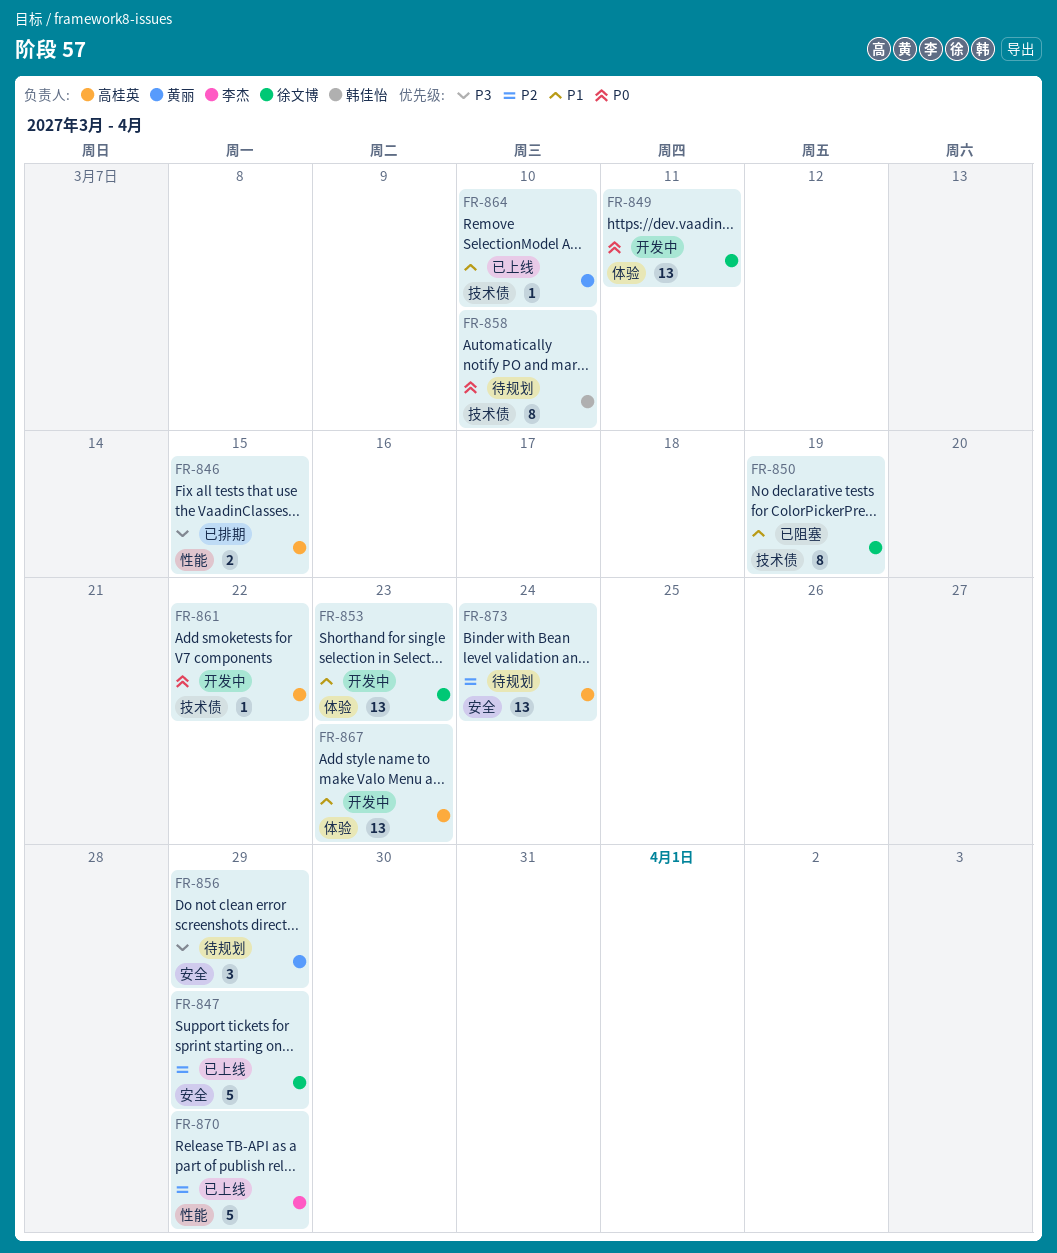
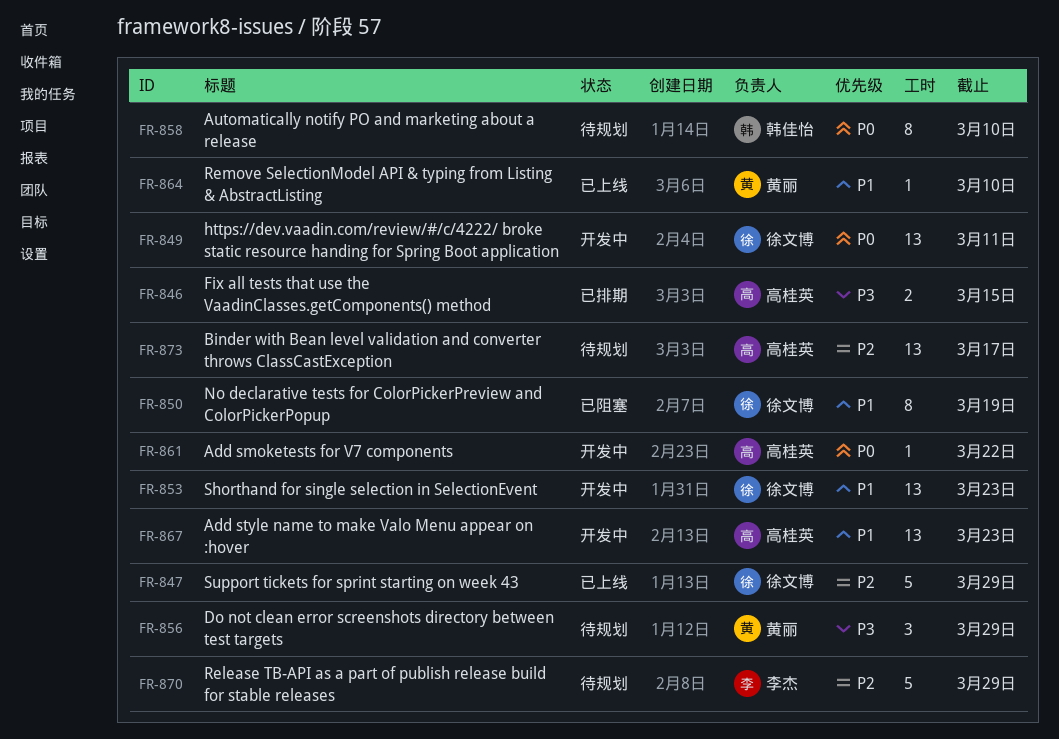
FR-870, status: 已上线 -> 待规划
FR-873, due: Mar 24 -> Mar 17

